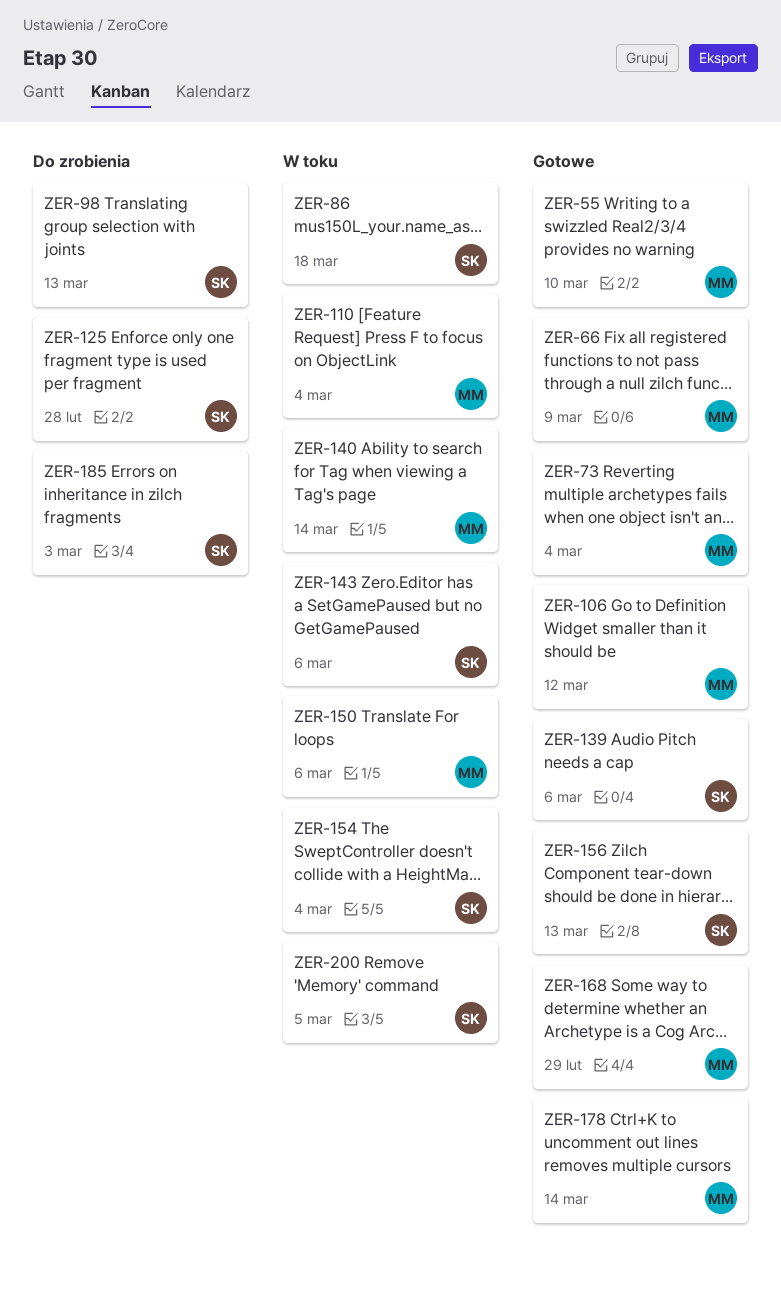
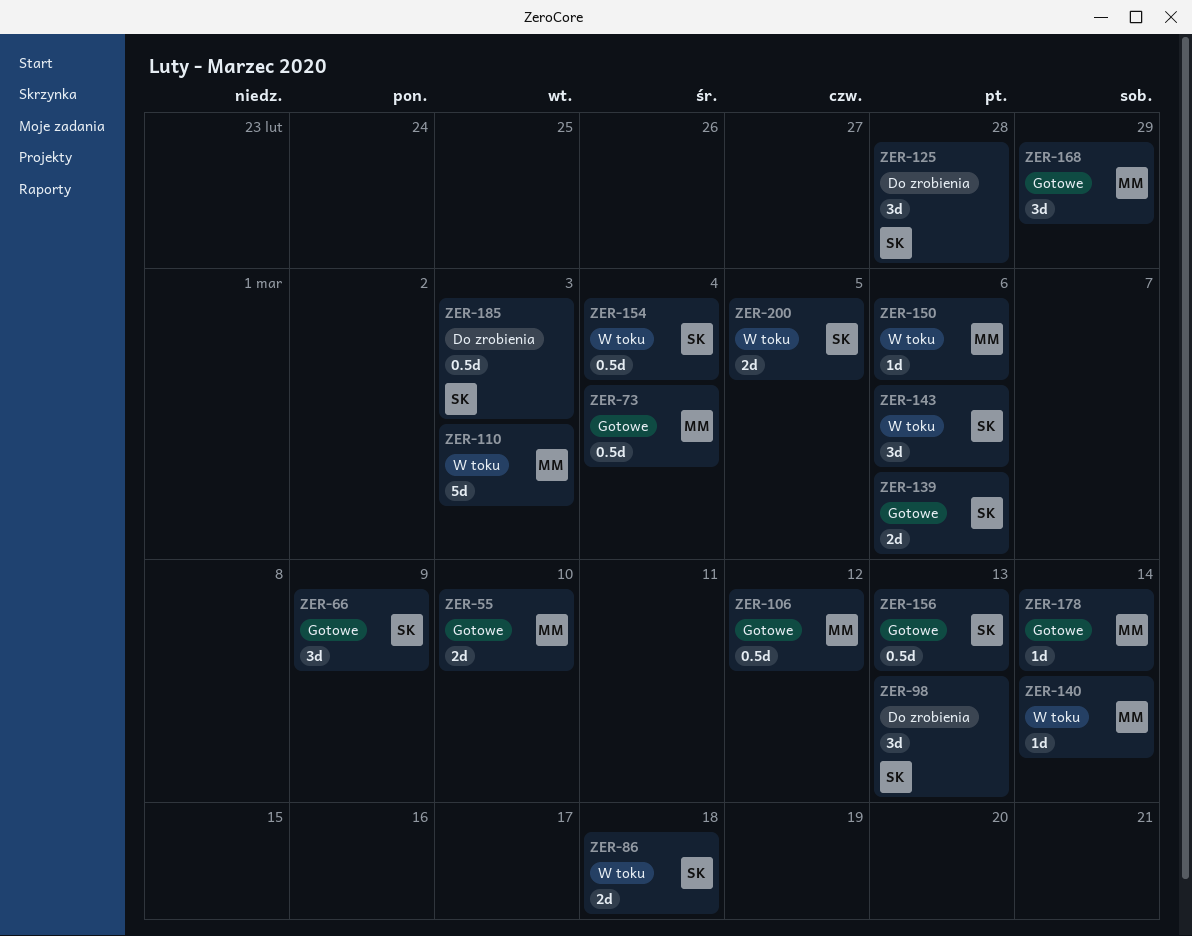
ZER-66, owner: MM -> SK
ZER-110, due: Mar 4 -> Mar 3

